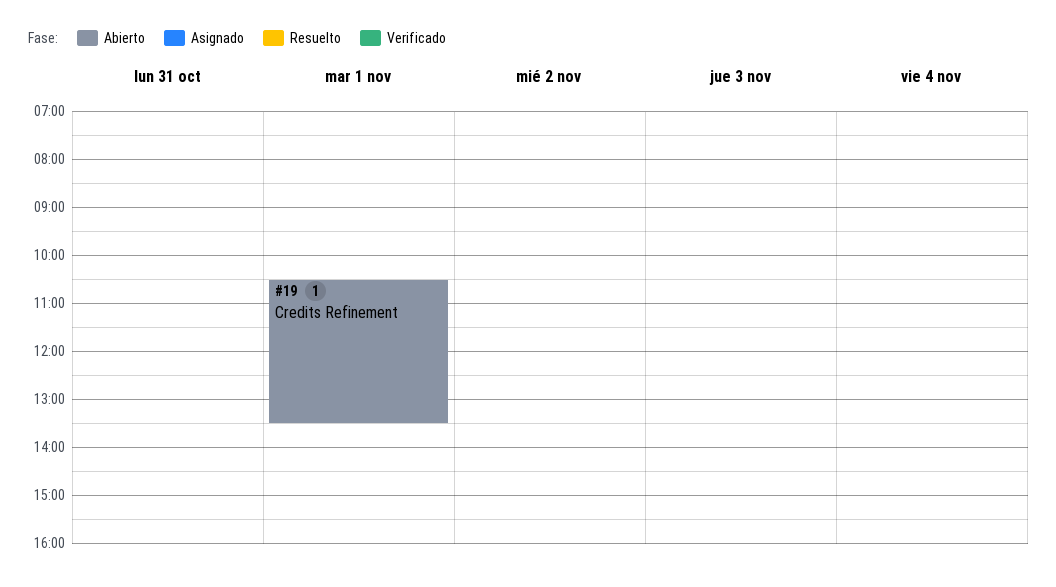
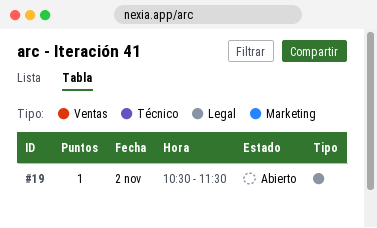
#19, day: Nov 1 -> Nov 2
#19, ends: 13:30 -> 11:30

